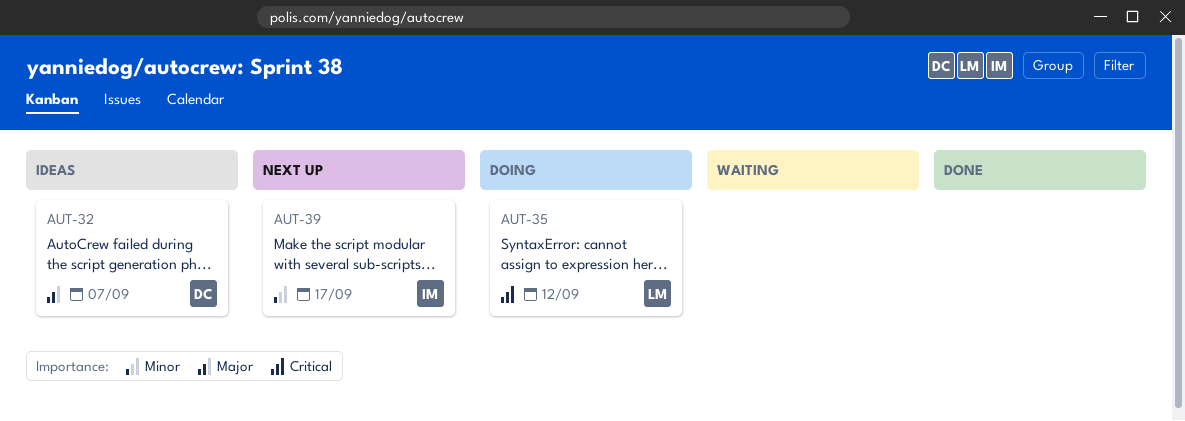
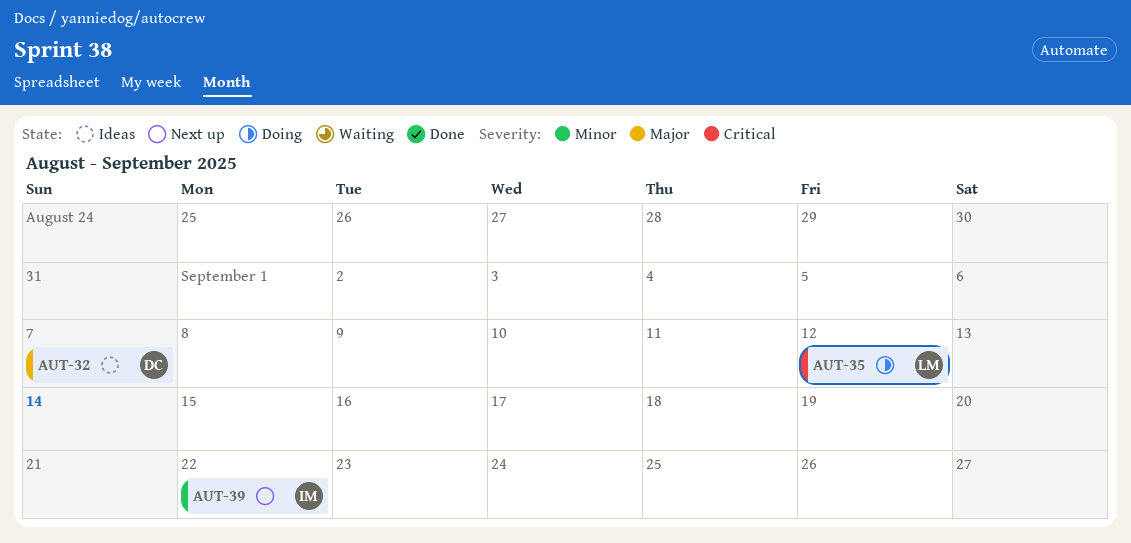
AUT-39, due: Sep 17 -> Sep 22

